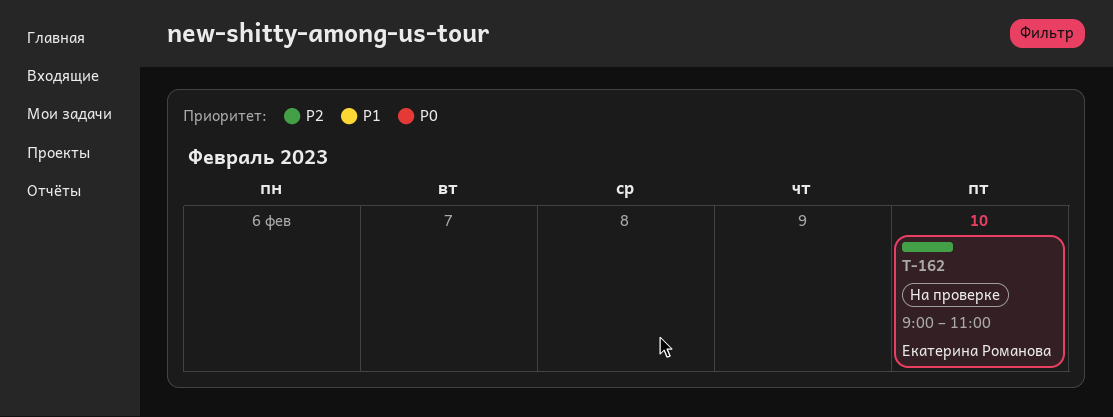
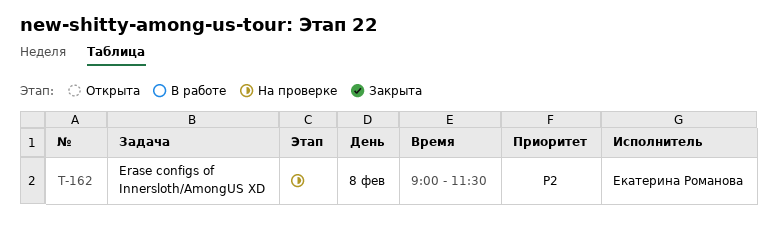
T-162, day: Feb 10 -> Feb 8
T-162, ends: 11:00 -> 11:30

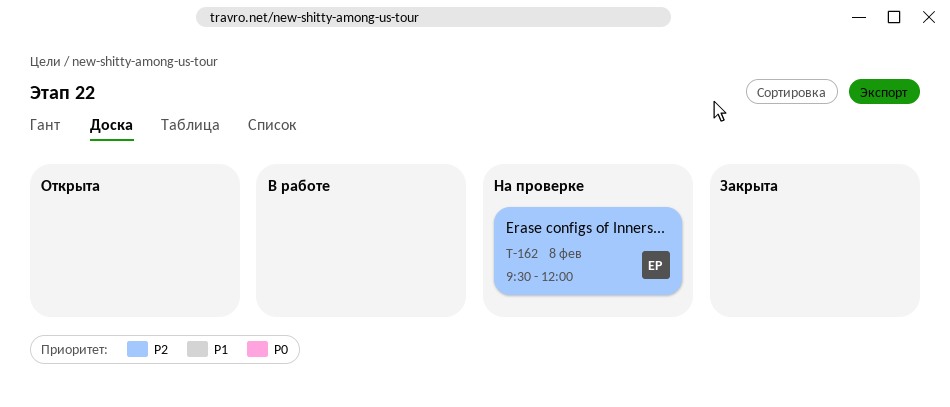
T-162, begins: 09:00 -> 09:30
T-162, ends: 11:30 -> 12:00

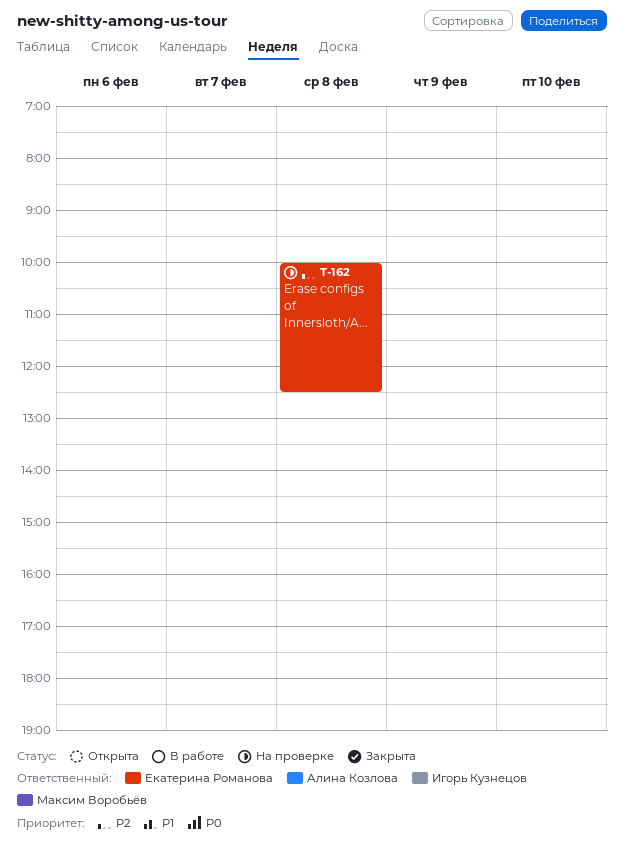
T-162, begins: 09:30 -> 10:00
T-162, ends: 12:00 -> 12:30

